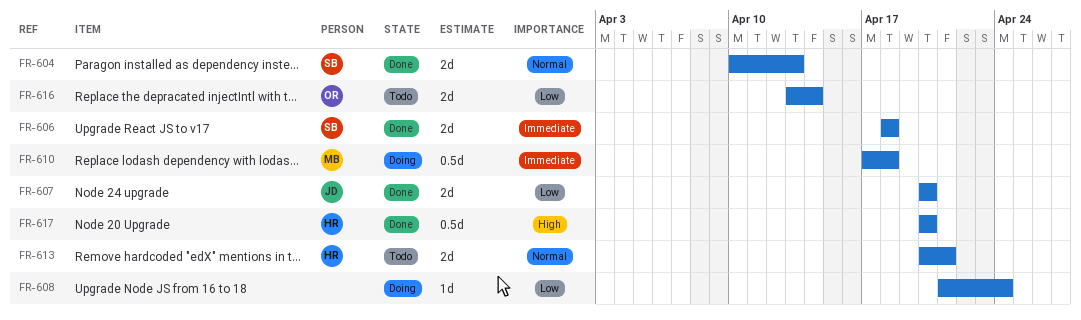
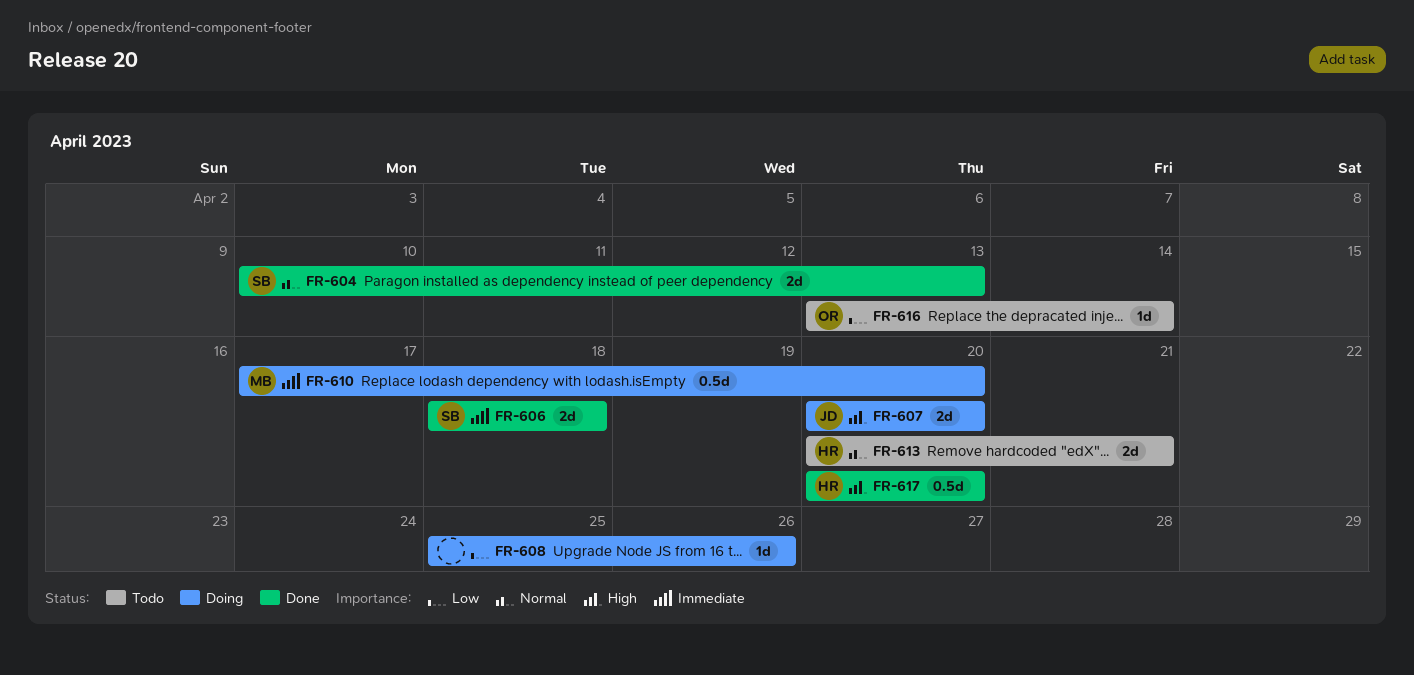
FR-607, status: Done -> Doing
FR-607, priority: Low -> High
FR-608, start: Apr 21 -> Apr 25
FR-608, due: Apr 24 -> Apr 26
FR-610, due: Apr 18 -> Apr 20
FR-616, estimate: 2d -> 1d

